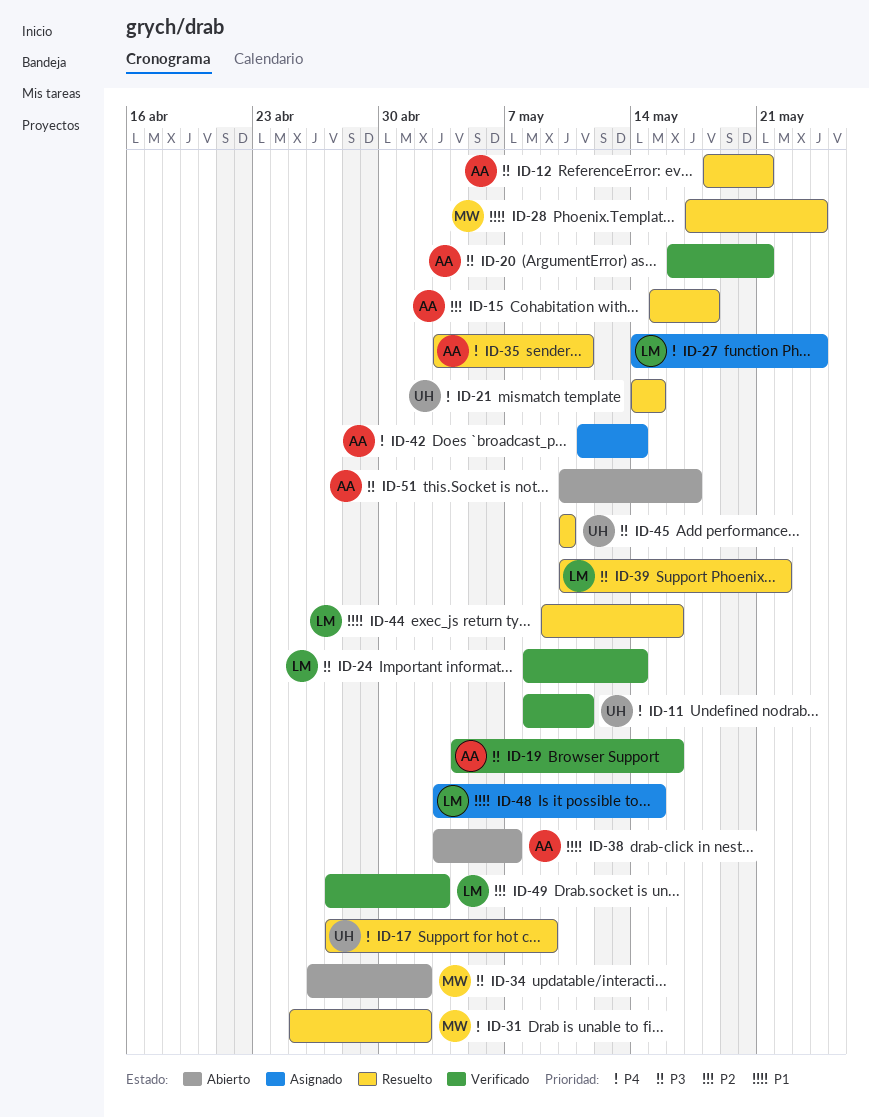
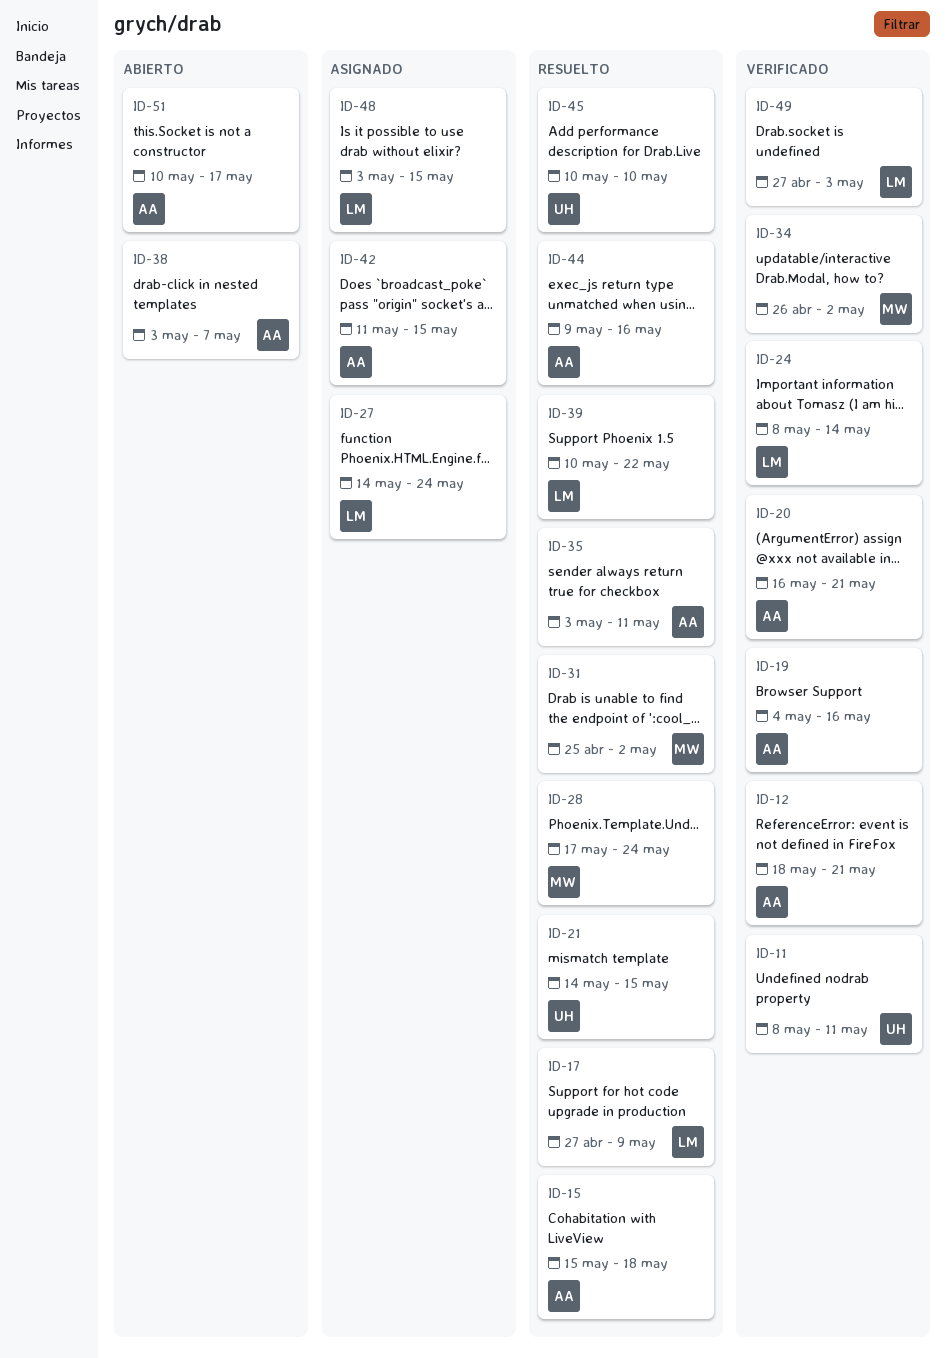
ID-12, status: Resuelto -> Verificado
ID-17, owner: UH -> LM
ID-34, status: Abierto -> Verificado
ID-42, due: May 14 -> May 15
ID-44, owner: LM -> AA

